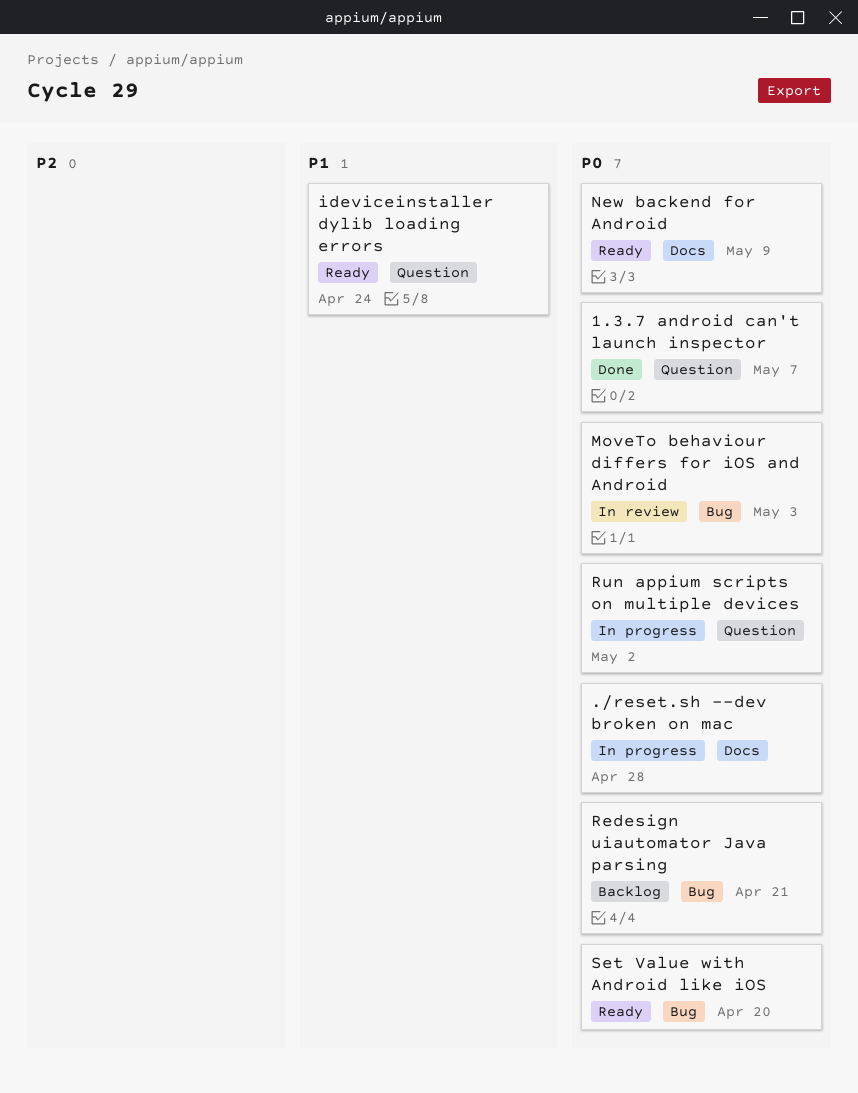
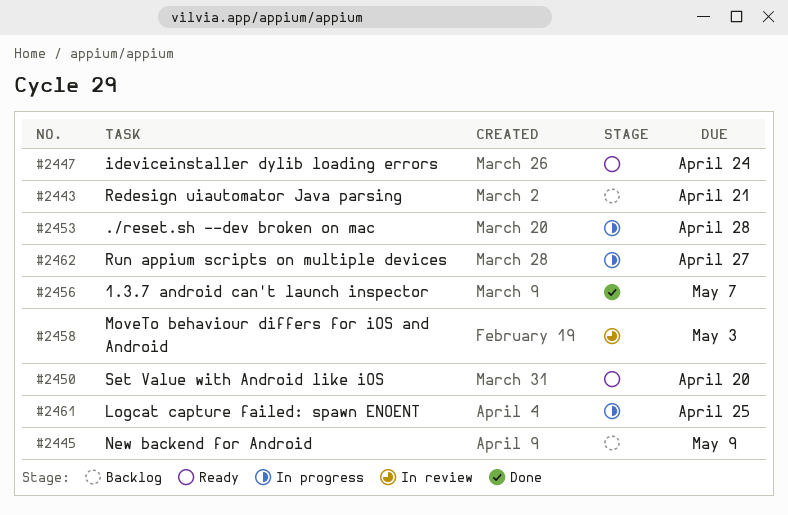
Logcat capture failed: spawn ENOENT: none -> present
New backend for Android, status: Ready -> Backlog
Run appium scripts on multiple devices, due: May 2 -> Apr 27

